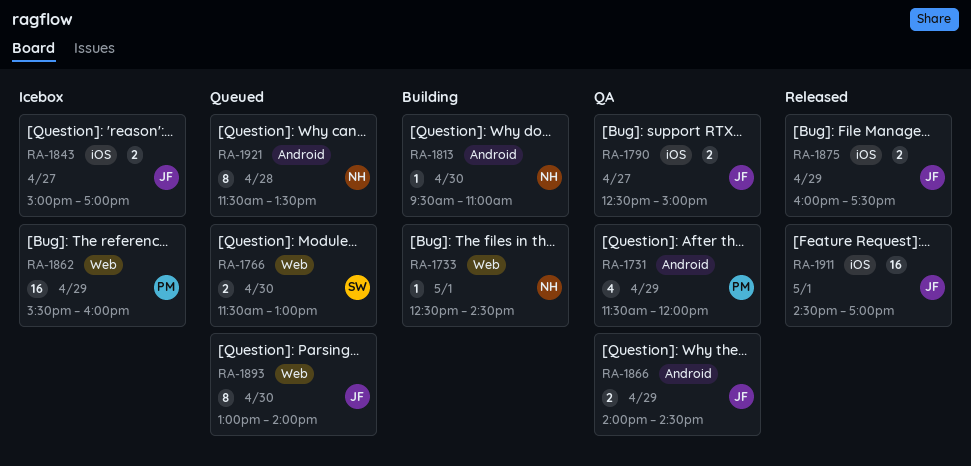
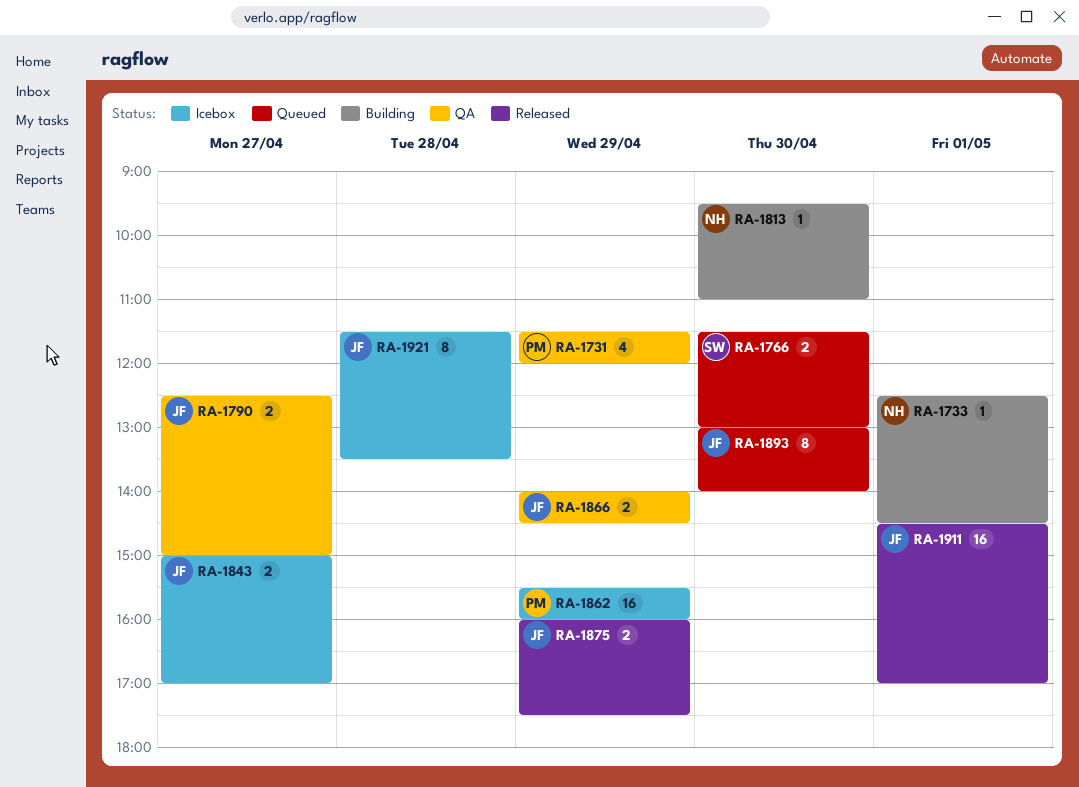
RA-1921, status: Queued -> Icebox
RA-1921, owner: NH -> JF

